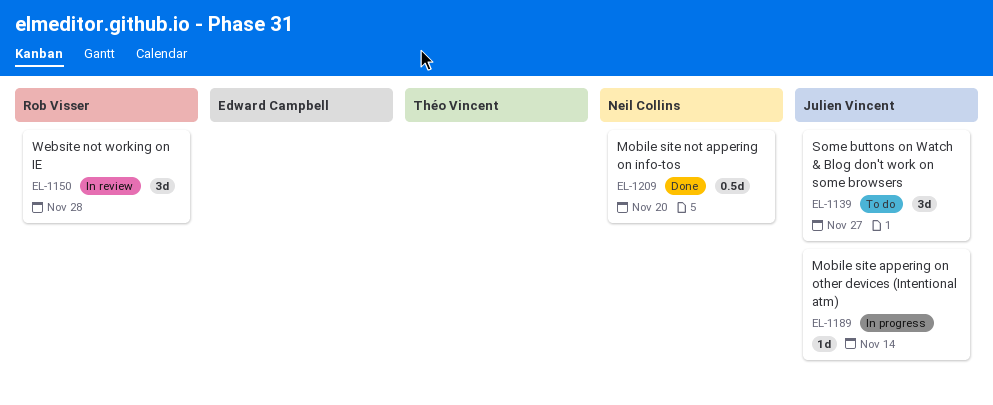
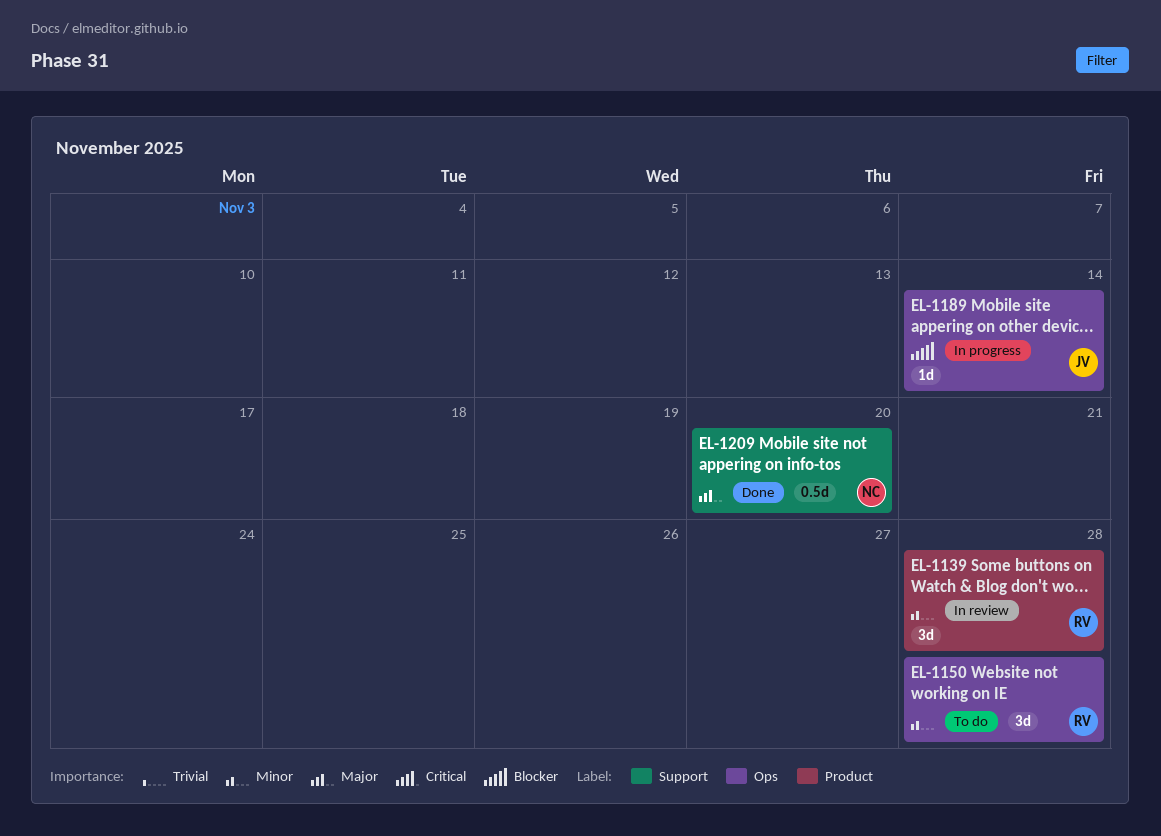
EL-1139, status: To do -> In review
EL-1139, owner: Julien Vincent -> Rob Visser
EL-1139, due: Nov 27 -> Nov 28
EL-1150, status: In review -> To do

